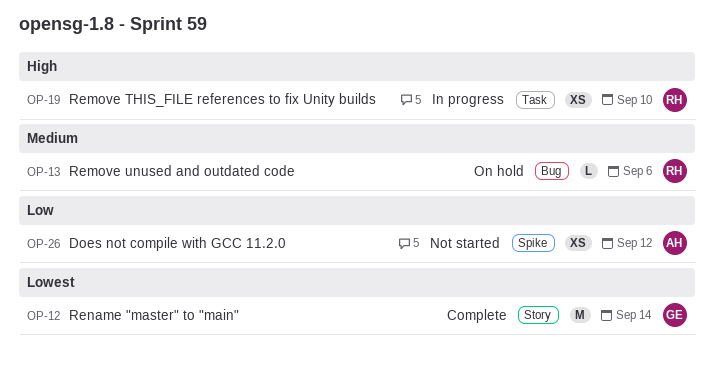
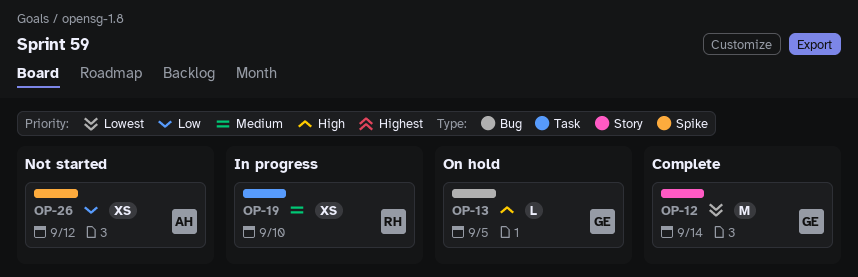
OP-13, owner: RH -> GE
OP-13, priority: Medium -> High
OP-13, due: Sep 6 -> Sep 5
OP-19, priority: High -> Medium

